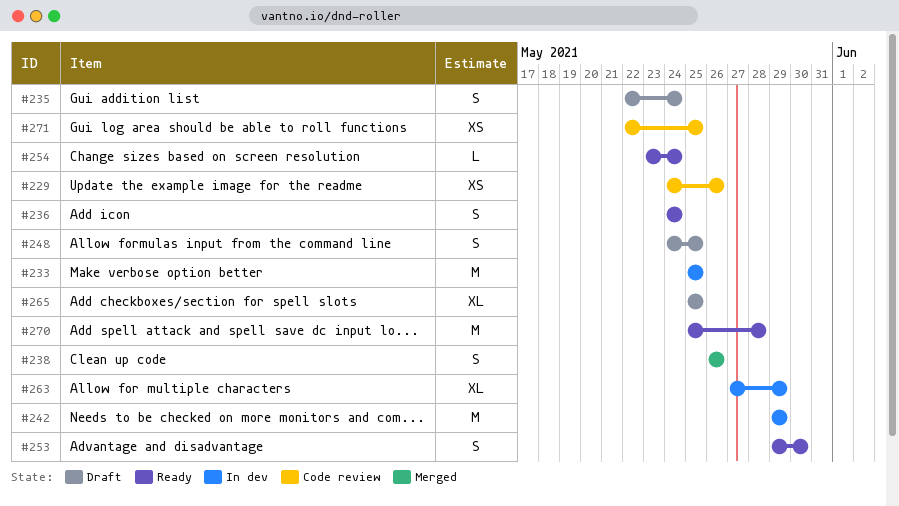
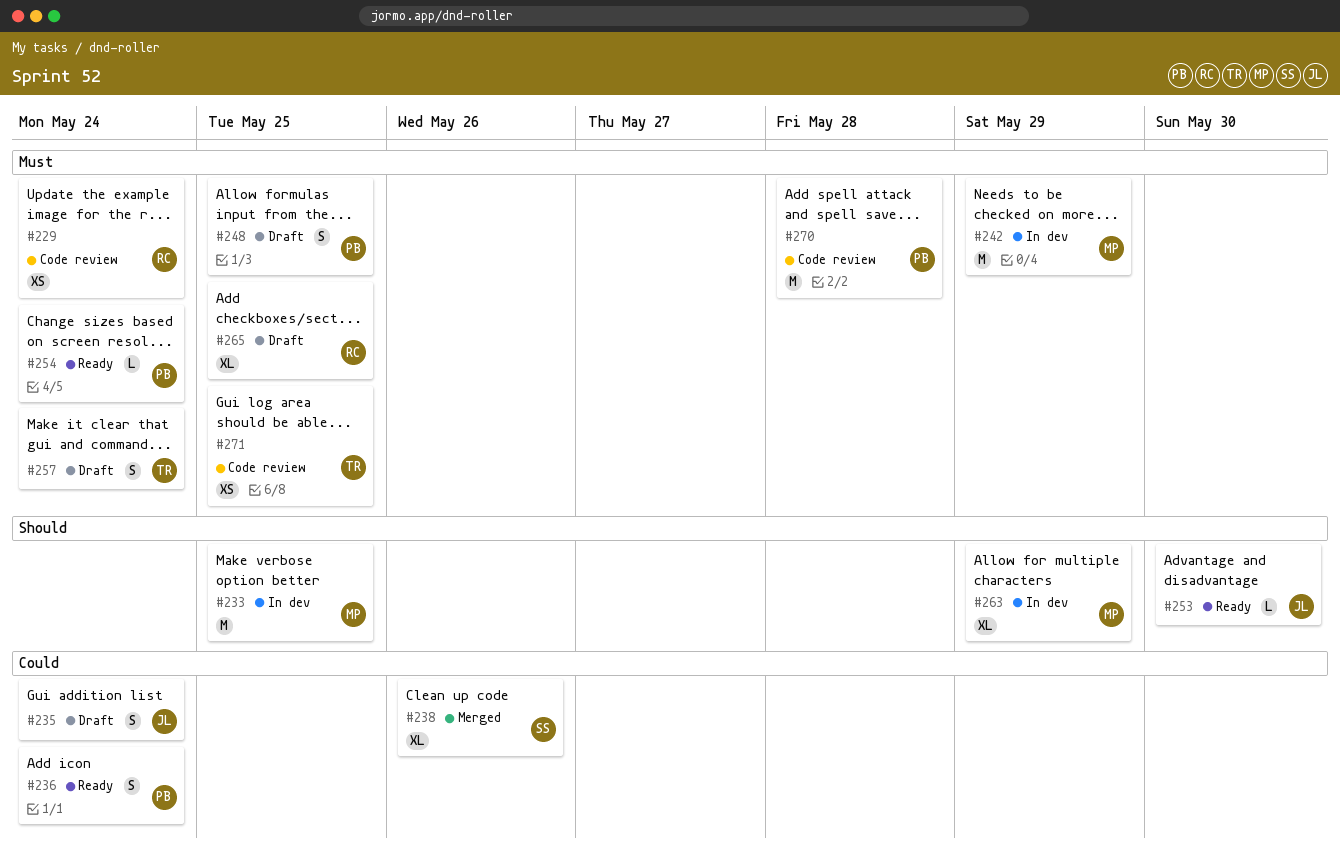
#229, due: May 26 -> May 24
#238, estimate: S -> XL
#253, estimate: S -> L
#257: none -> present
#270, status: Ready -> Code review

